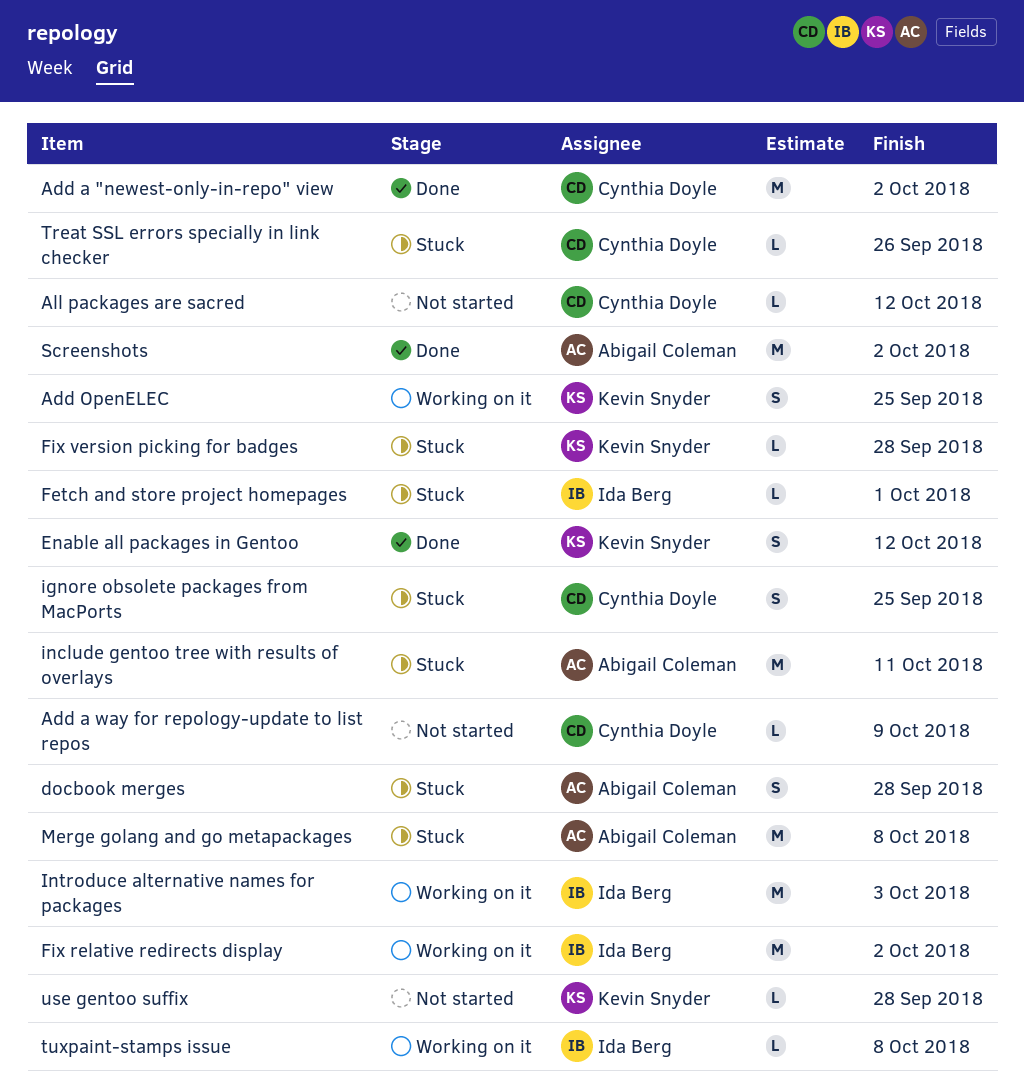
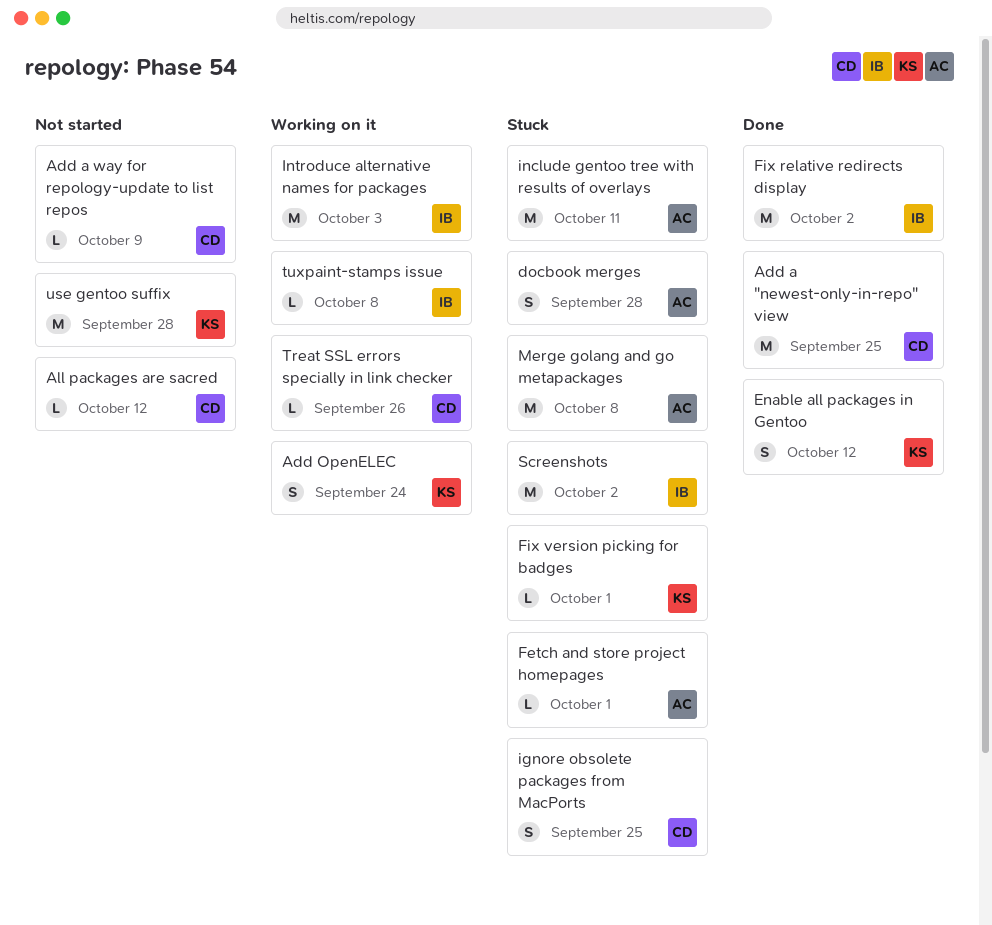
Add a "newest-only-in-repo" view, due: Oct 2 -> Sep 25
Add OpenELEC, due: Sep 25 -> Sep 24
Fetch and store project homepages, owner: Ida Berg -> Abigail Coleman
Fix relative redirects display, status: Working on it -> Done
Fix version picking for badges, due: Sep 28 -> Oct 1
Screenshots, status: Done -> Stuck
Screenshots, owner: Abigail Coleman -> Ida Berg
Treat SSL errors specially in link checker, status: Stuck -> Working on it
use gentoo suffix, estimate: L -> M

